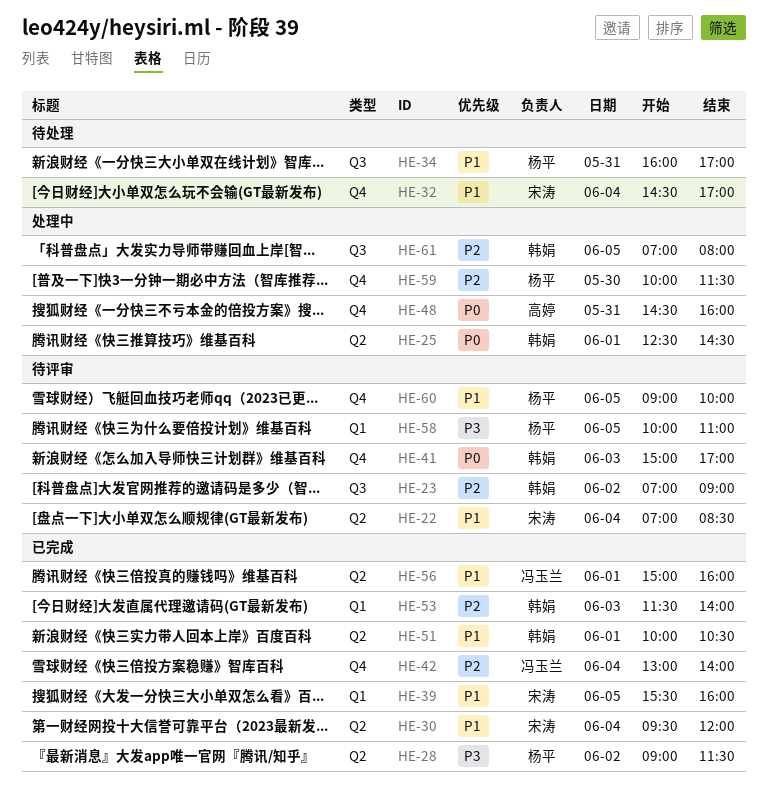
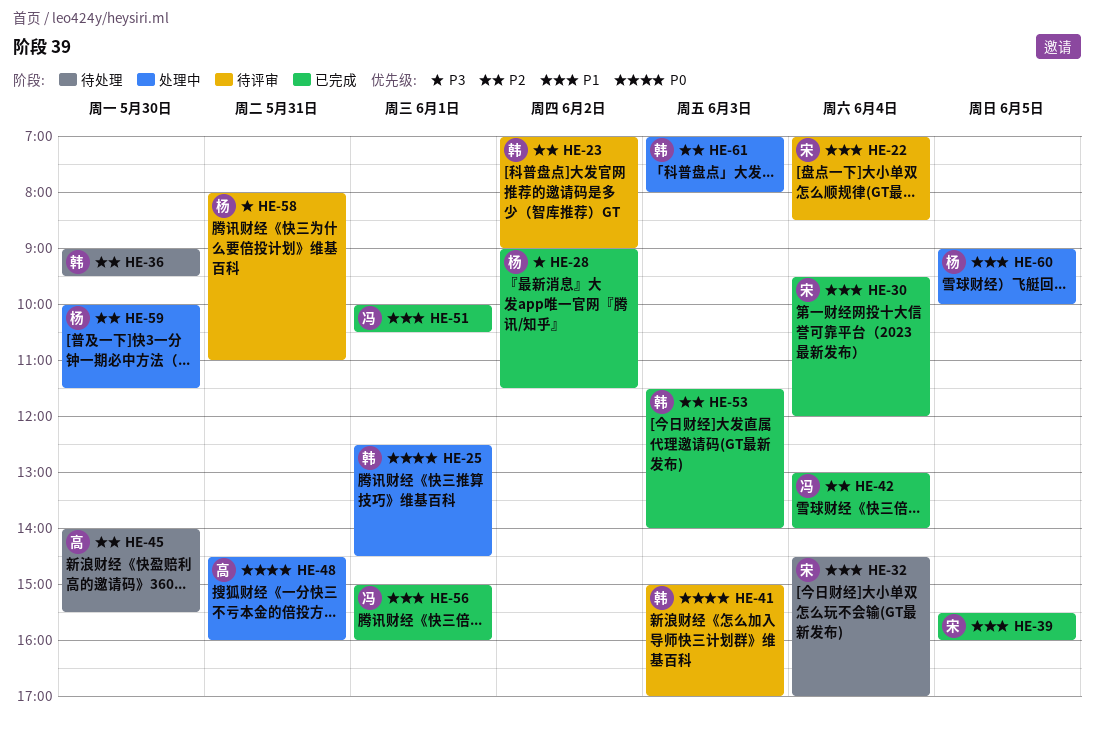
HE-34: present -> none
HE-36: none -> present
HE-45: none -> present
HE-51, owner: 韩娟 -> 冯玉兰
HE-58, day: Jun 5 -> May 31
HE-58, begins: 10:00 -> 08:00
HE-60, status: 待评审 -> 处理中
HE-61, day: Jun 5 -> Jun 3

